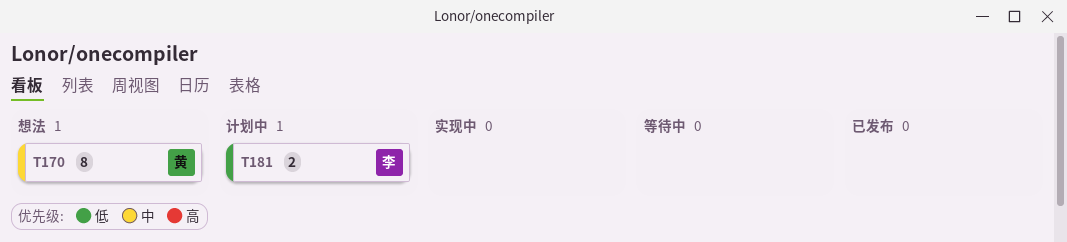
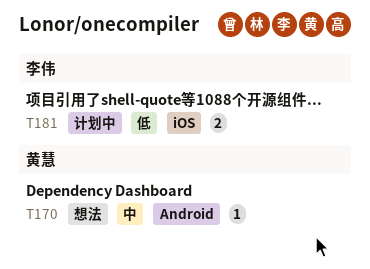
T170, estimate: 8 -> 1

